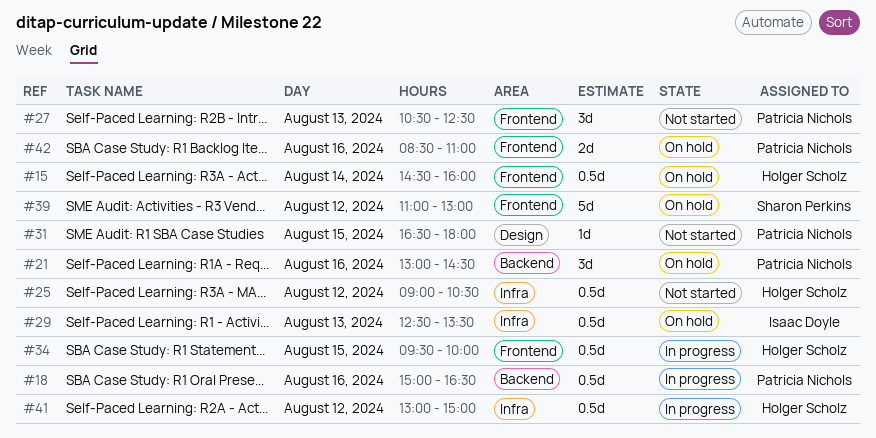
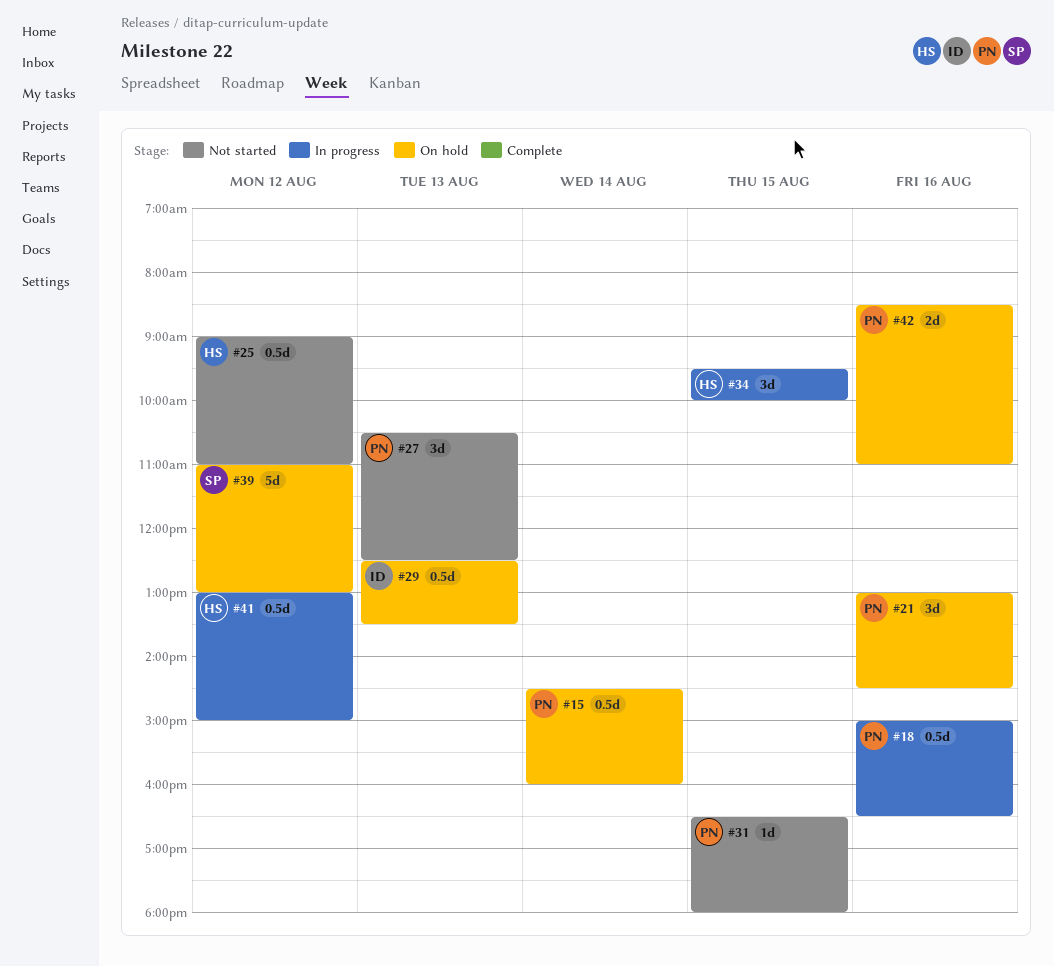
#15, owner: Holger Scholz -> Patricia Nichols
#25, ends: 10:30 -> 11:00
#34, estimate: 0.5d -> 3d

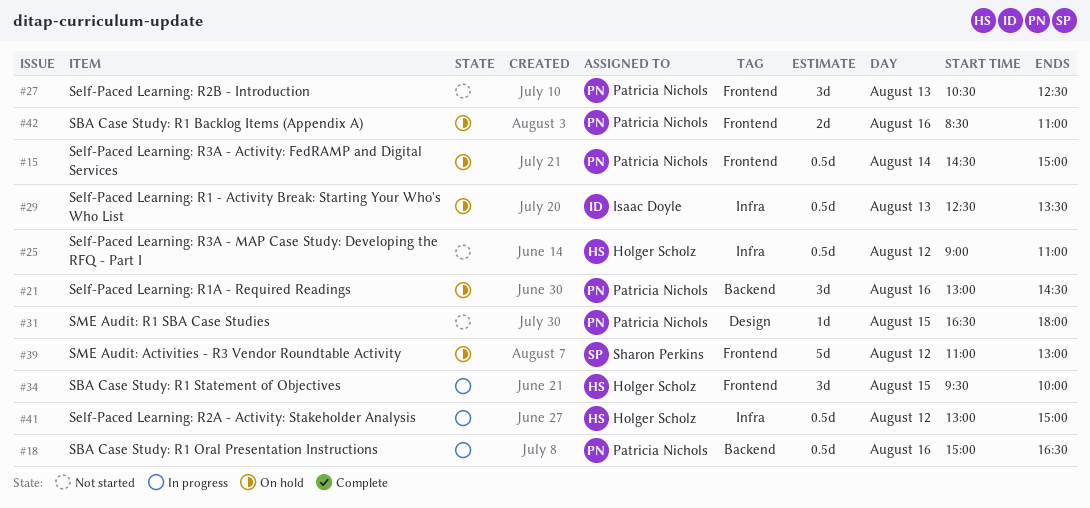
#15, ends: 16:00 -> 15:00

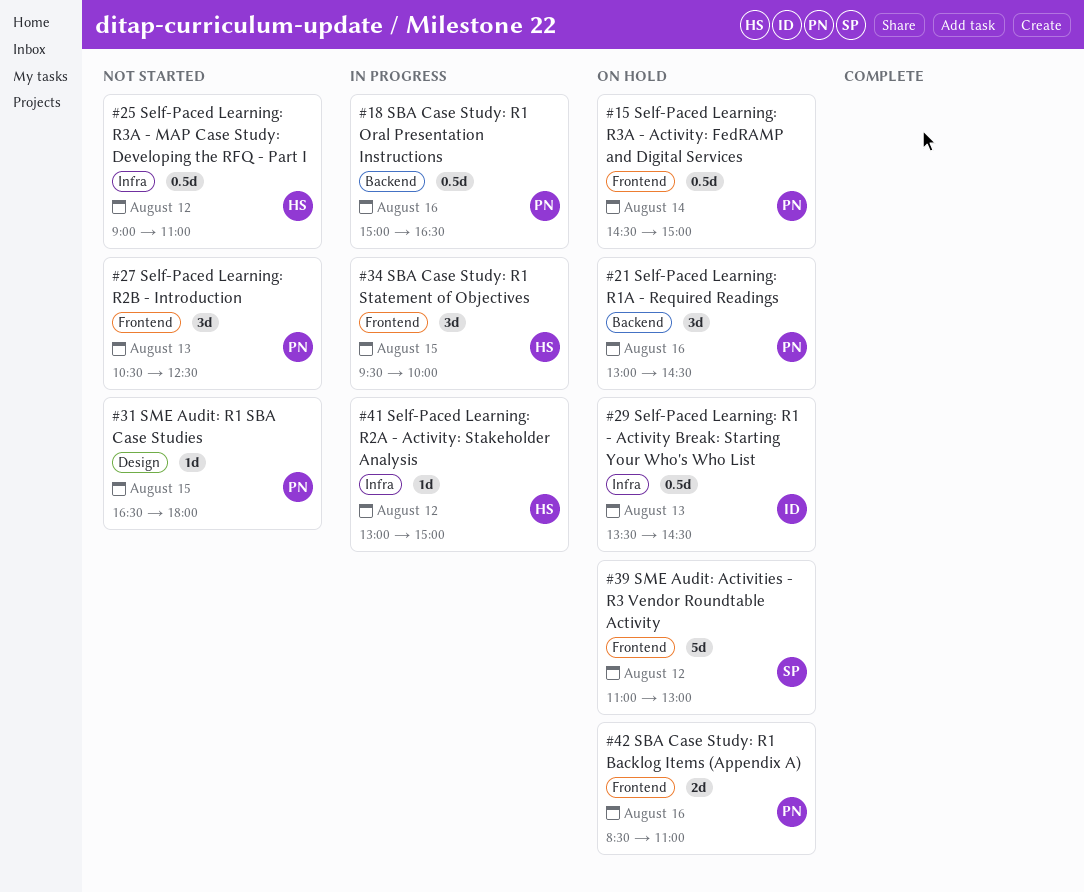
#29, begins: 12:30 -> 13:30
#29, ends: 13:30 -> 14:30
#41, estimate: 0.5d -> 1d

